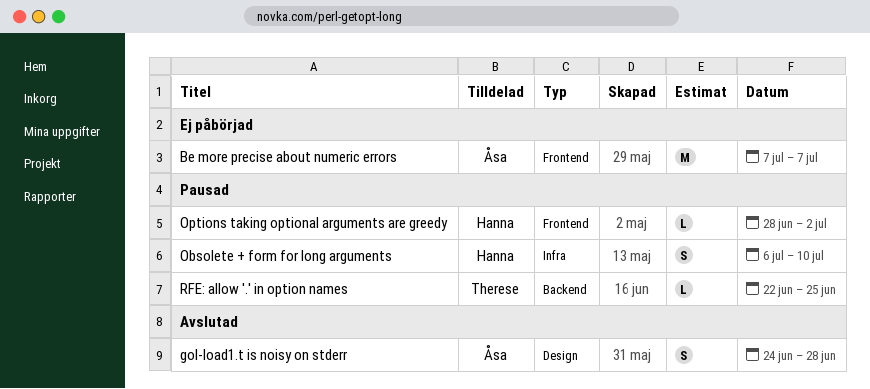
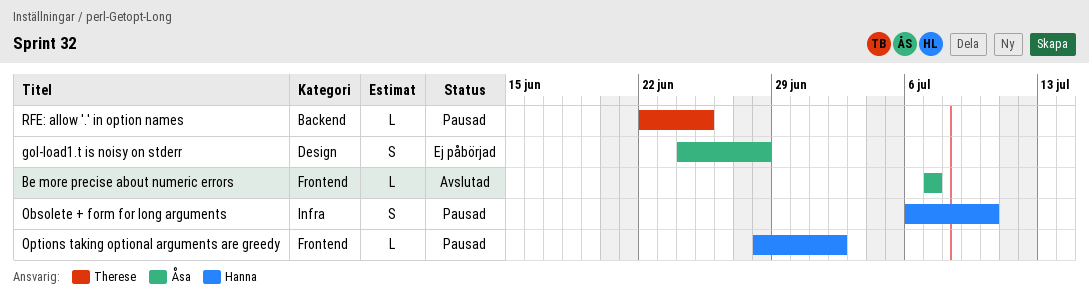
Be more precise about numeric errors, status: Ej påbörjad -> Avslutad
Be more precise about numeric errors, estimate: M -> L
gol-load1.t is noisy on stderr, status: Avslutad -> Ej påbörjad

